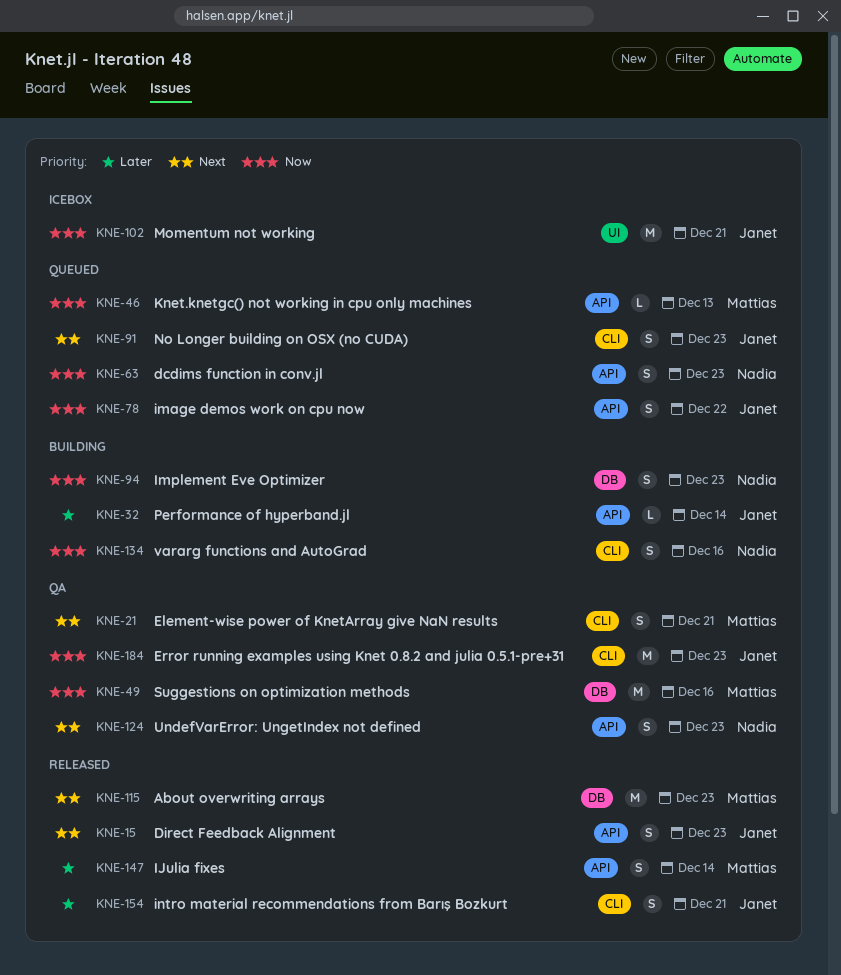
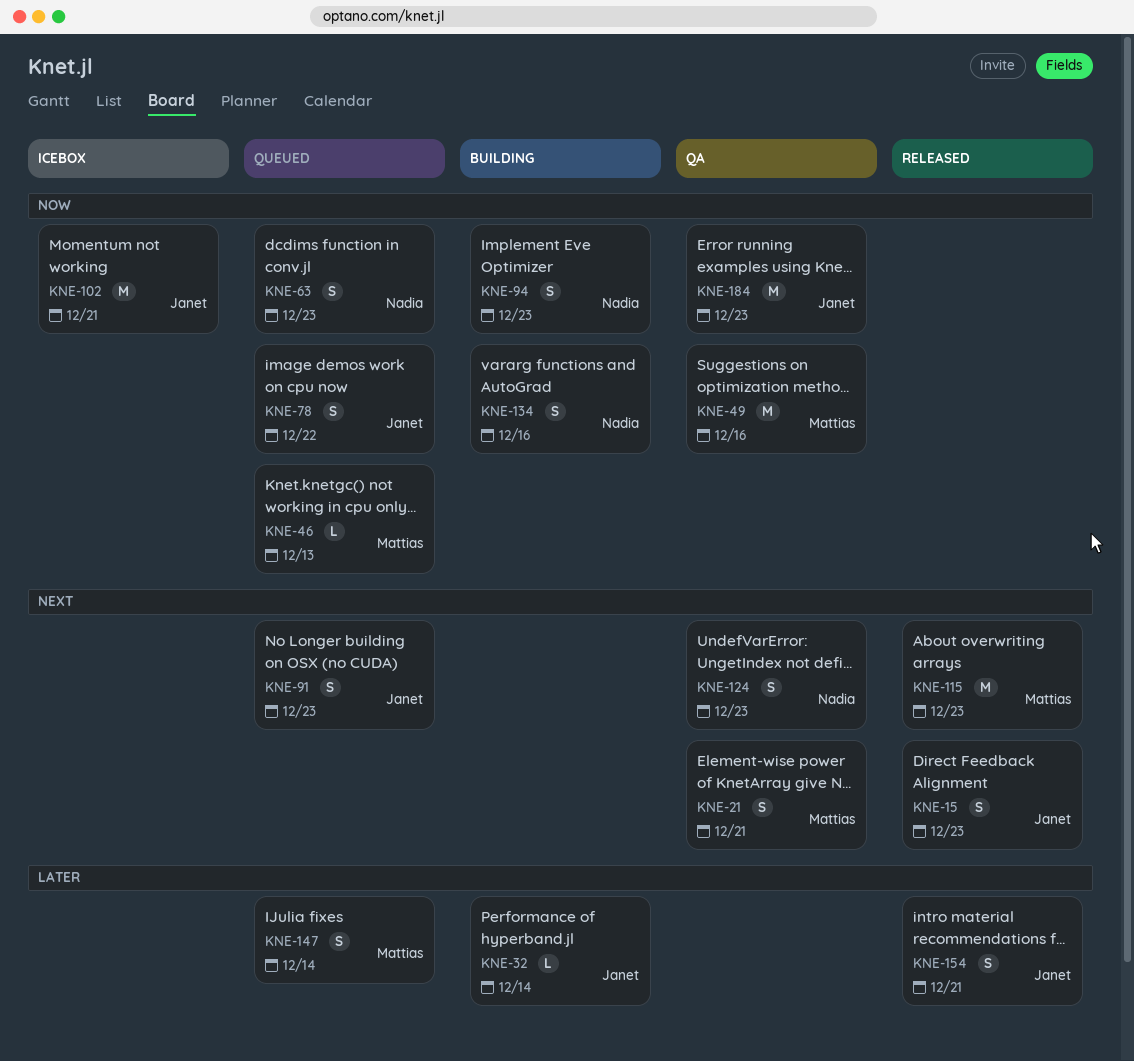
KNE-147, status: Released -> Queued

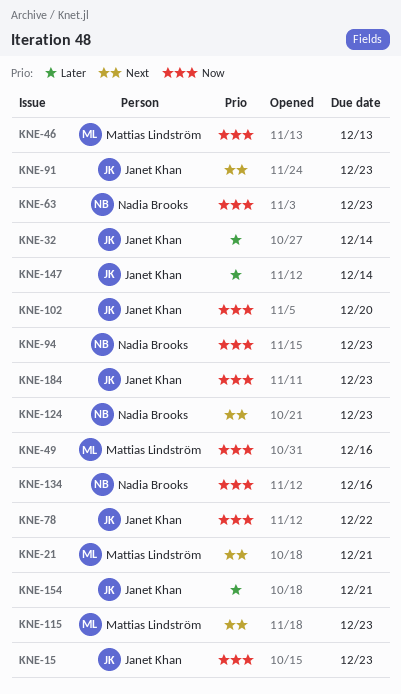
KNE-15, priority: Next -> Now
KNE-102, due: Dec 21 -> Dec 20
KNE-147, owner: Mattias Lindström -> Janet Khan

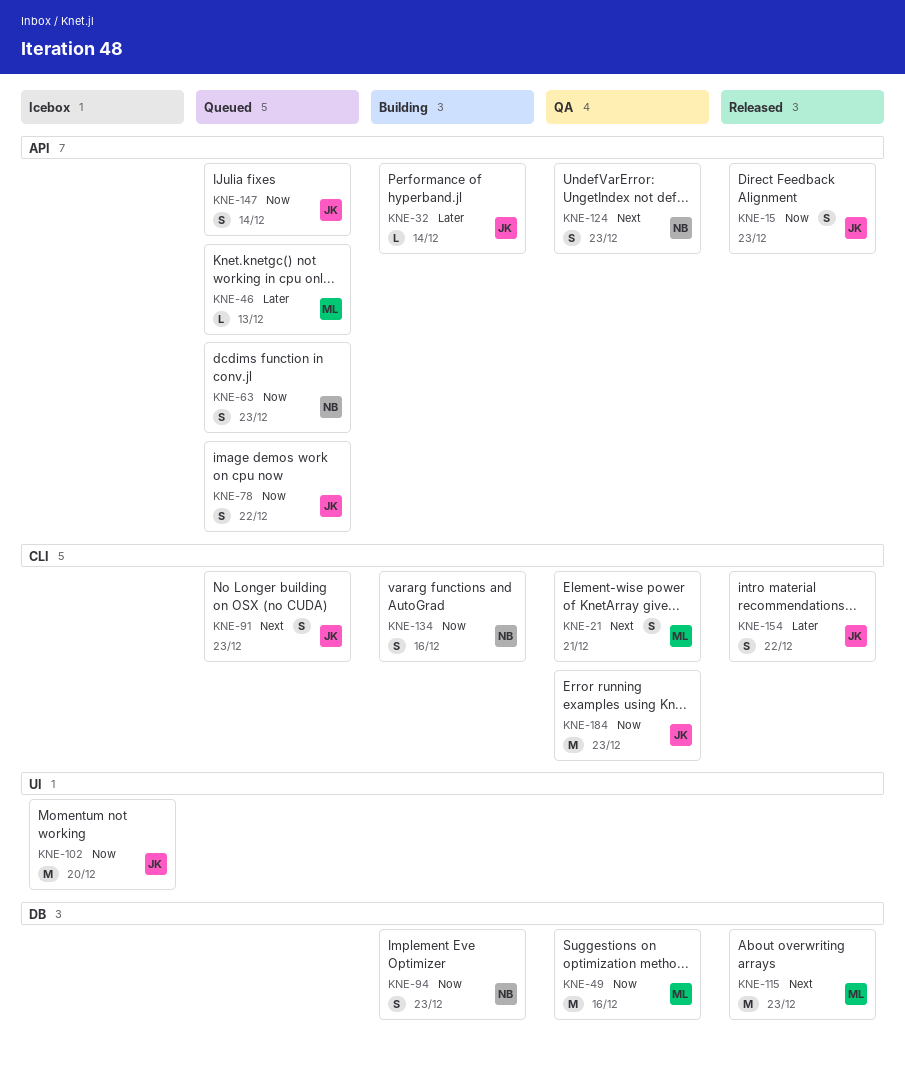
KNE-46, priority: Now -> Later
KNE-147, priority: Later -> Now
KNE-154, due: Dec 21 -> Dec 22

